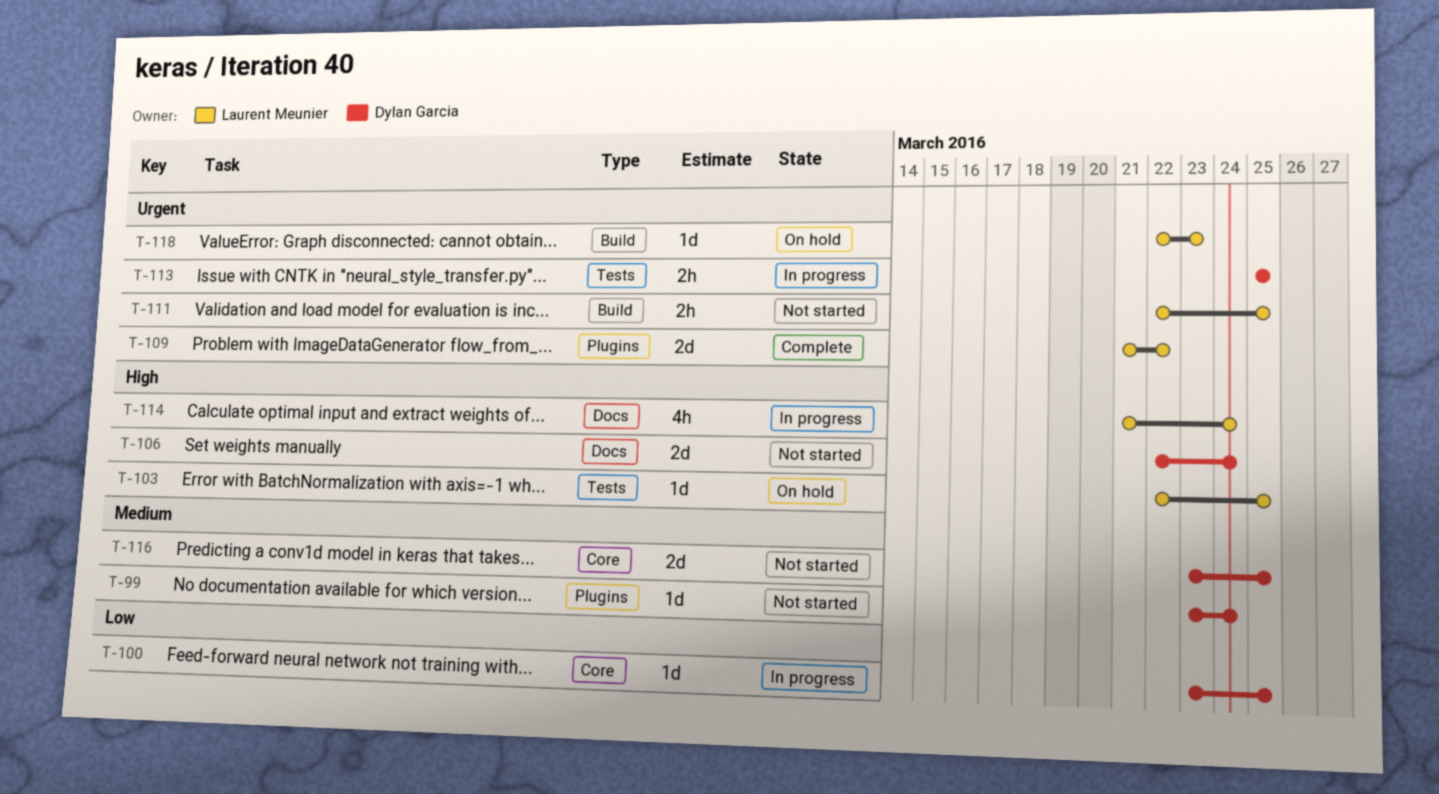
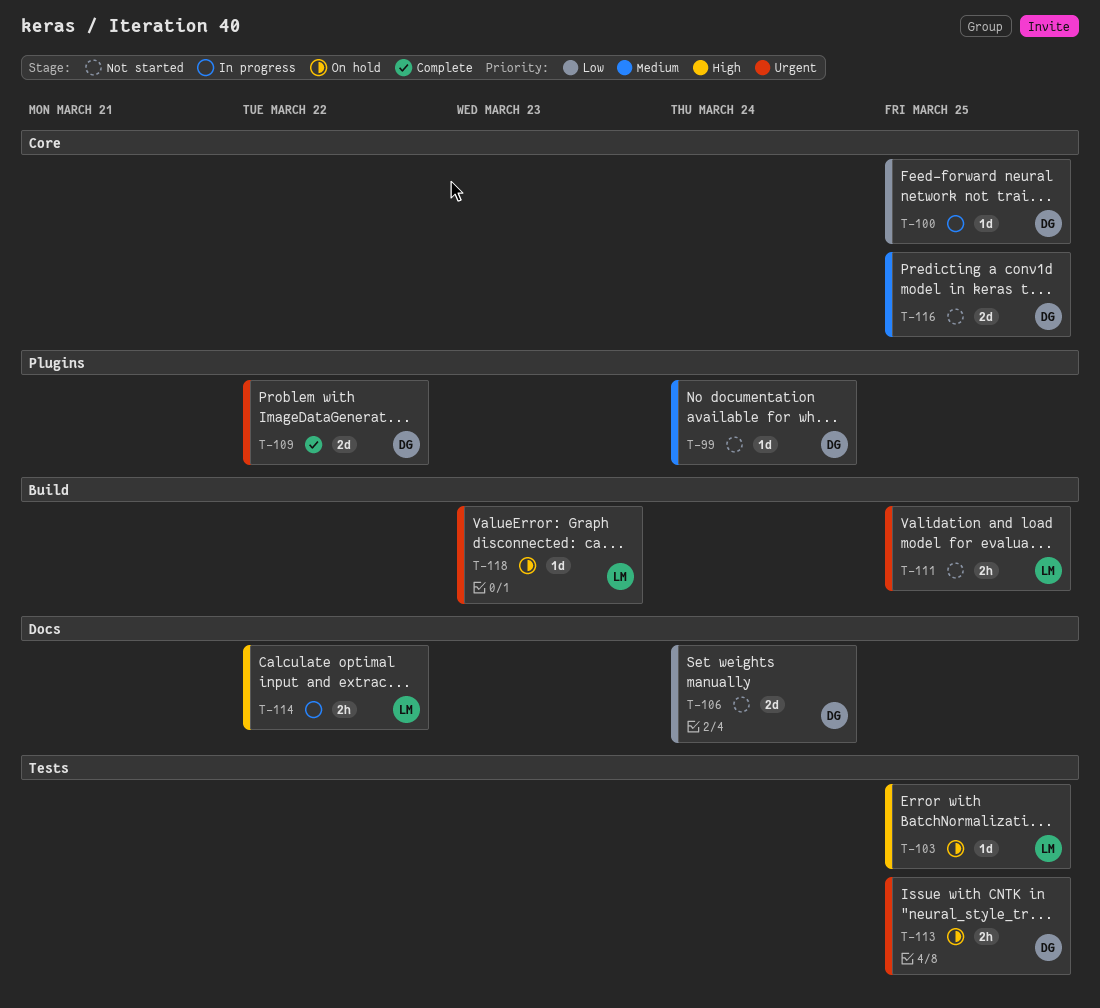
T-106, priority: High -> Low
T-109, owner: Laurent Meunier -> Dylan Garcia
T-113, status: In progress -> On hold
T-114, estimate: 4h -> 2h
T-114, due: Mar 24 -> Mar 22

